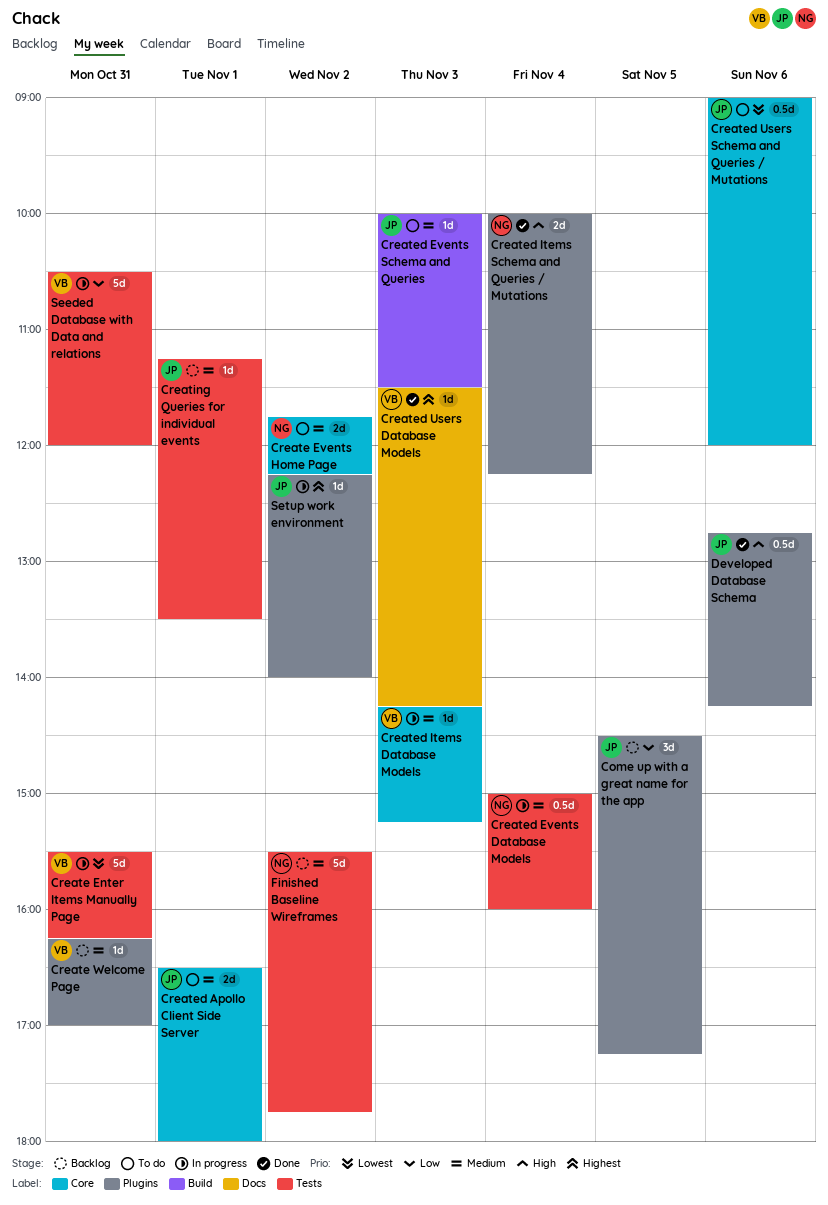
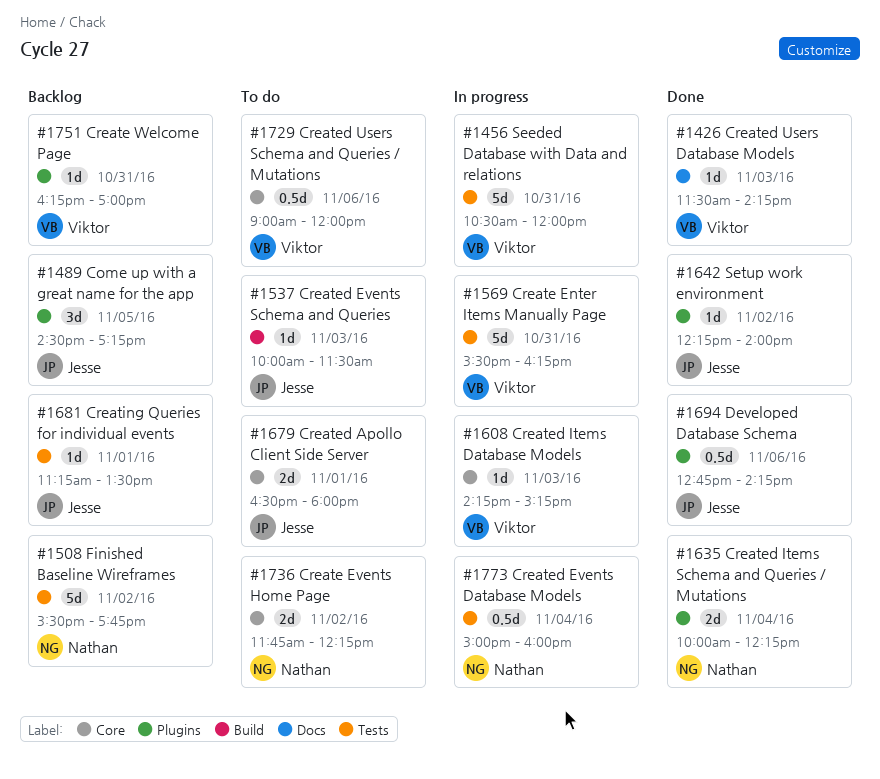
Created Users Schema and Queries / Mutations, owner: Jesse -> Viktor
Setup work environment, status: In progress -> Done

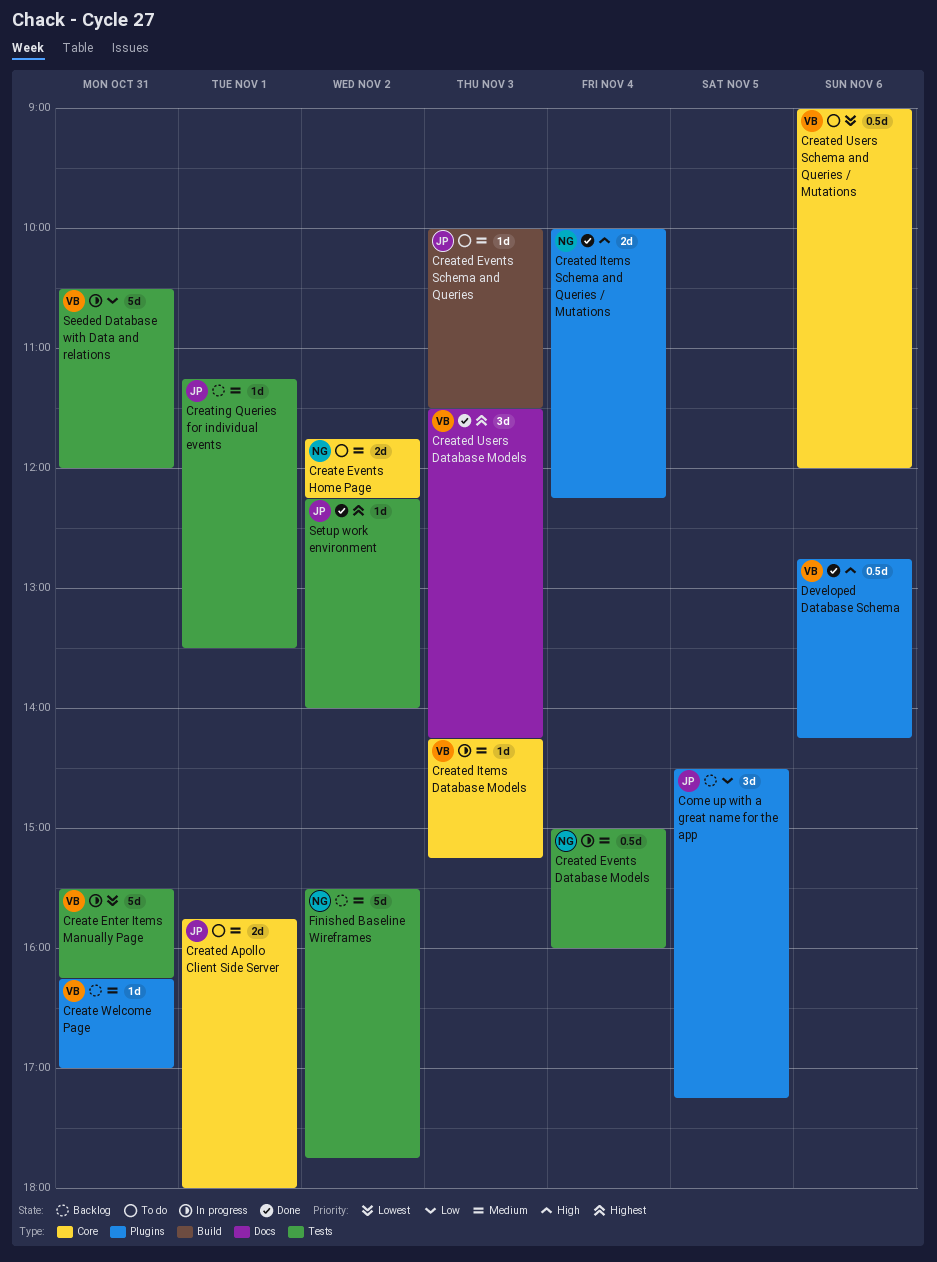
Created Apollo Client Side Server, begins: 16:30 -> 15:45
Created Users Database Models, estimate: 1d -> 3d
Developed Database Schema, owner: Jesse -> Viktor
Setup work environment, label: Plugins -> Tests

